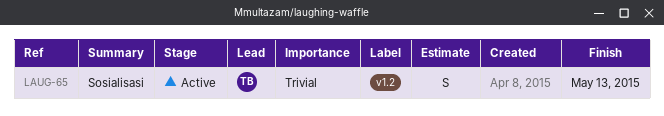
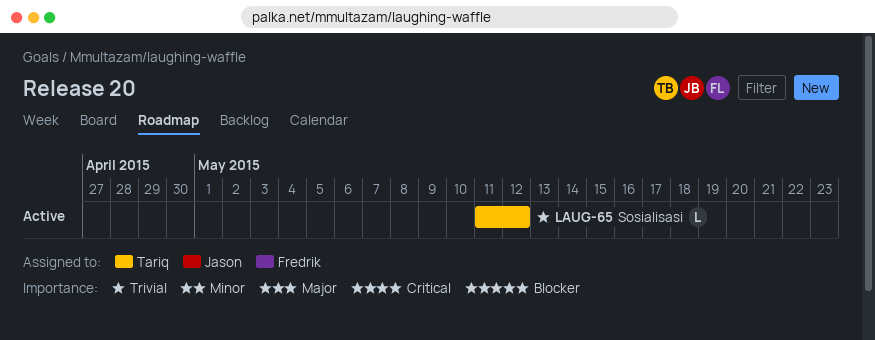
LAUG-65, estimate: S -> L
LAUG-65, due: May 13 -> May 12

